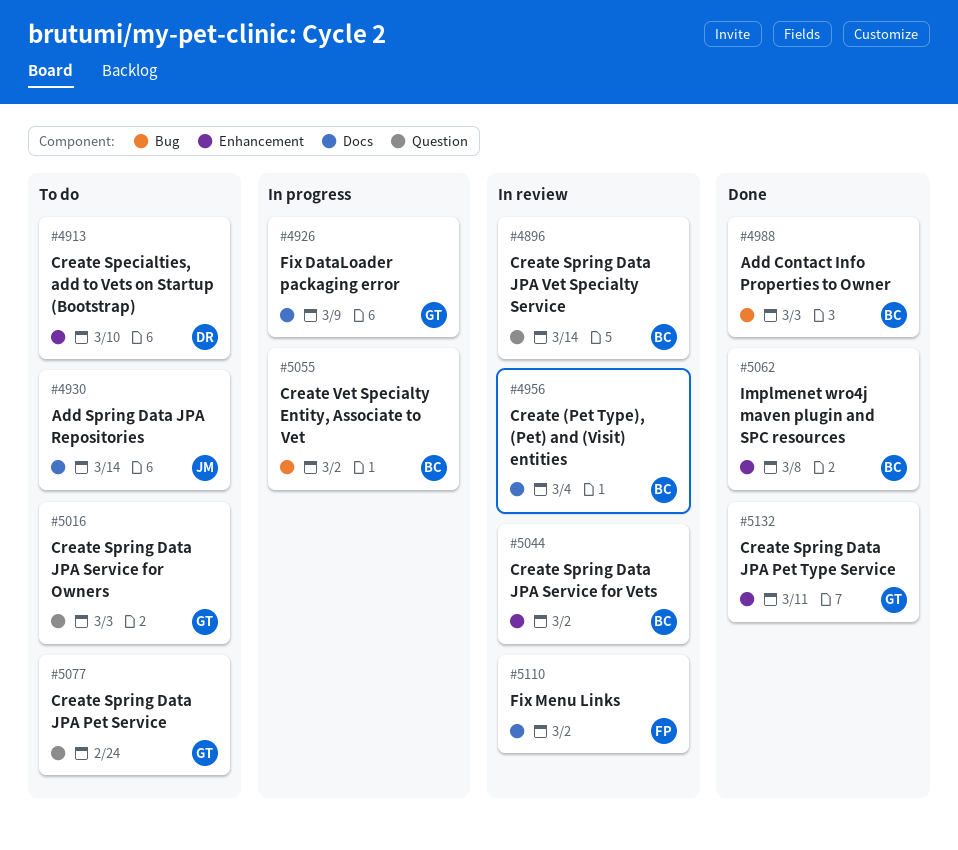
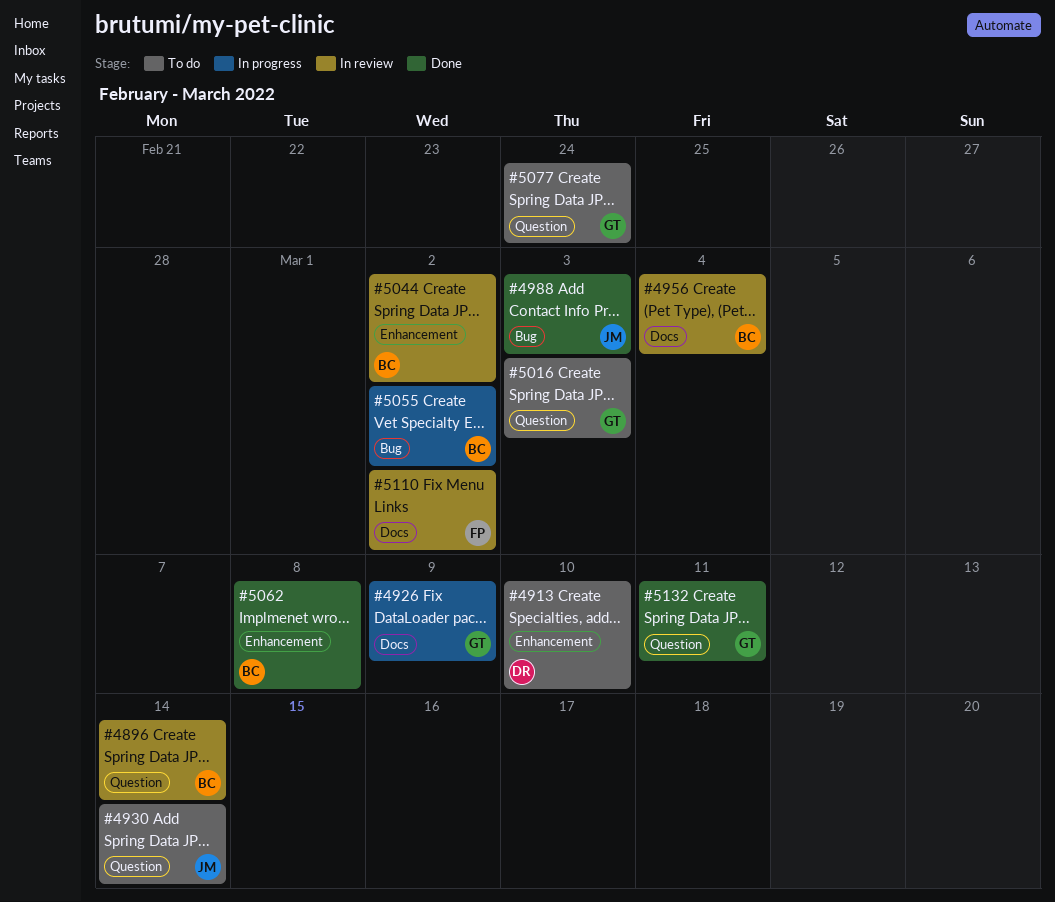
#4930, label: Docs -> Question
#4988, owner: BC -> JM
#5132, label: Enhancement -> Question

